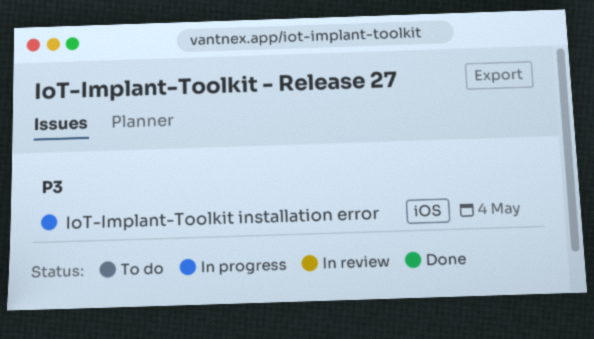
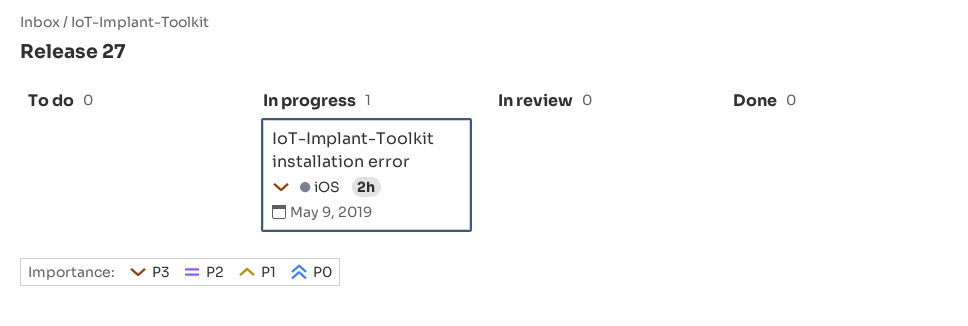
IoT-Implant-Toolkit installation error, due: May 4 -> May 9

